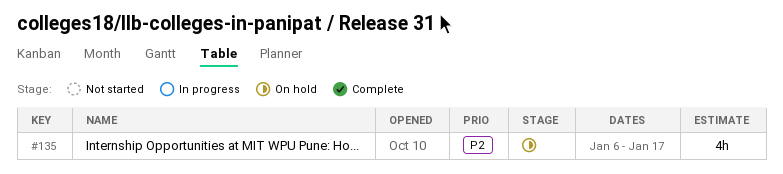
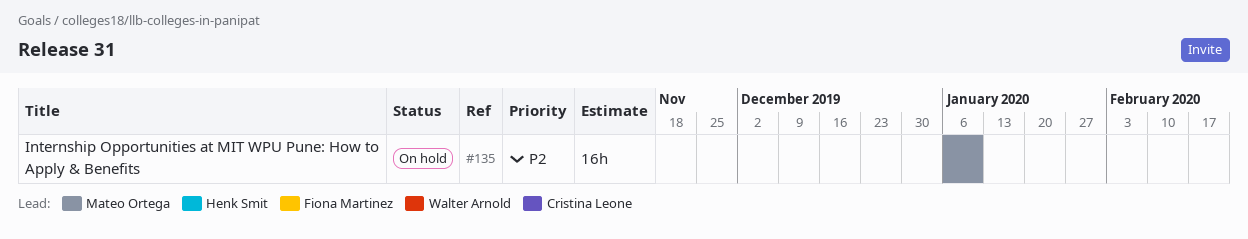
#135, estimate: 4h -> 16h
#135, due: Jan 17 -> Jan 10

